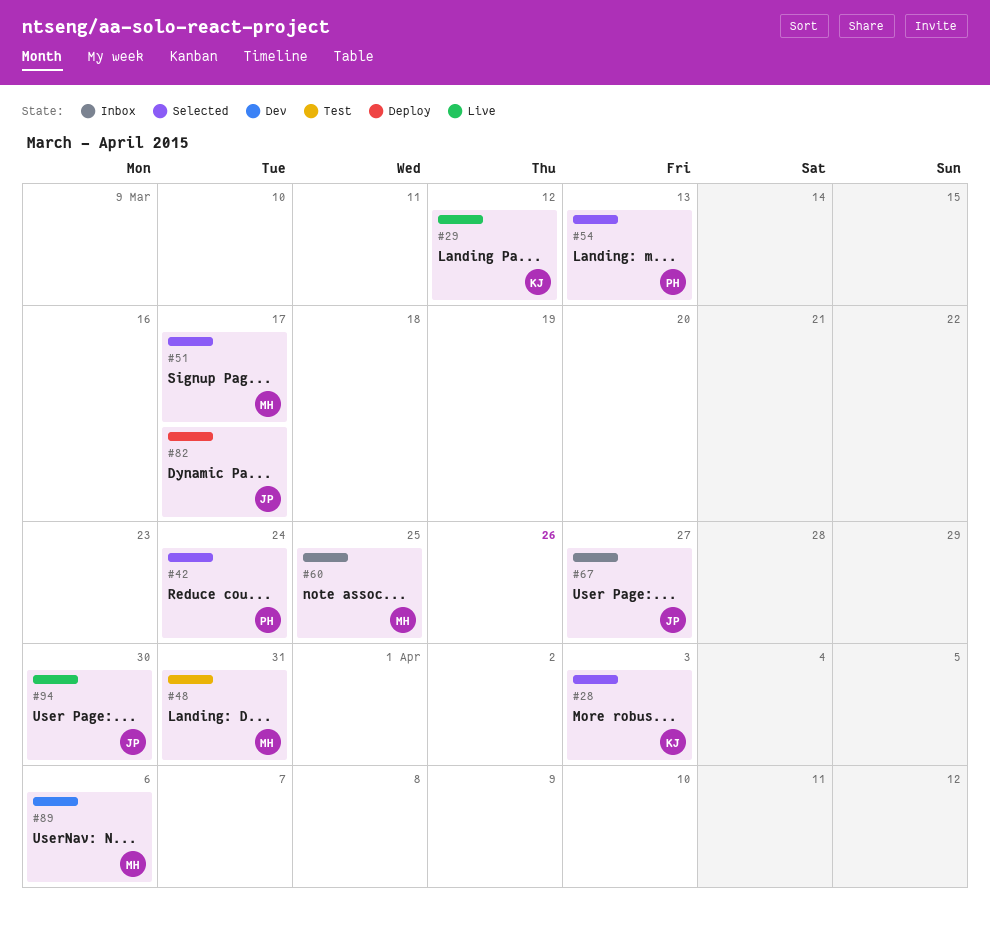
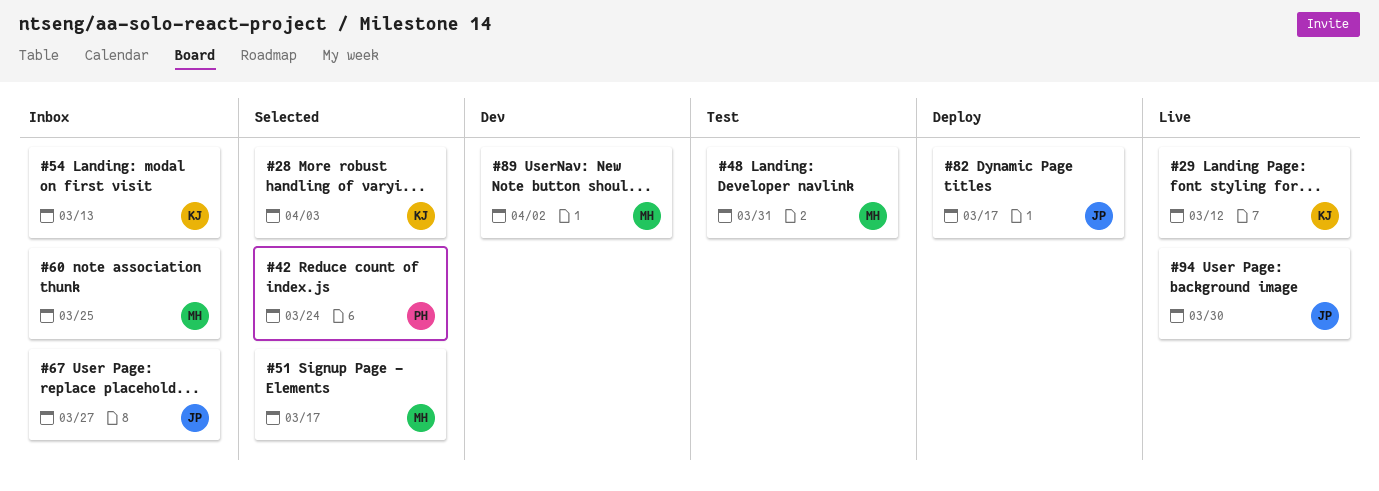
#54, status: Selected -> Inbox
#54, owner: PH -> KJ
#89, due: Apr 6 -> Apr 2

